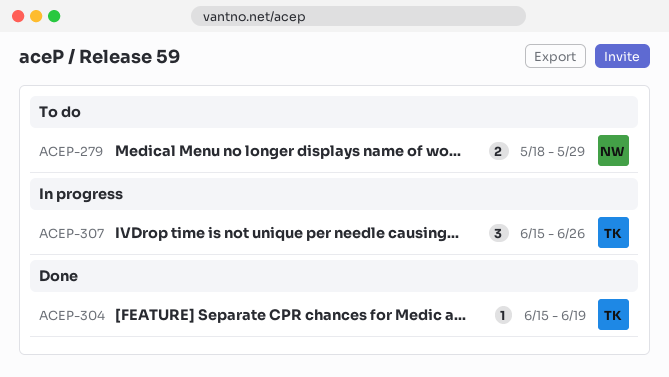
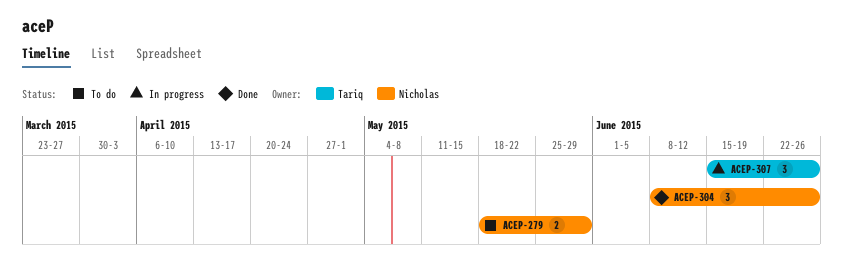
ACEP-304, owner: Tariq -> Nicholas
ACEP-304, estimate: 1 -> 3
ACEP-304, start: Jun 15 -> Jun 8
ACEP-304, due: Jun 19 -> Jun 26

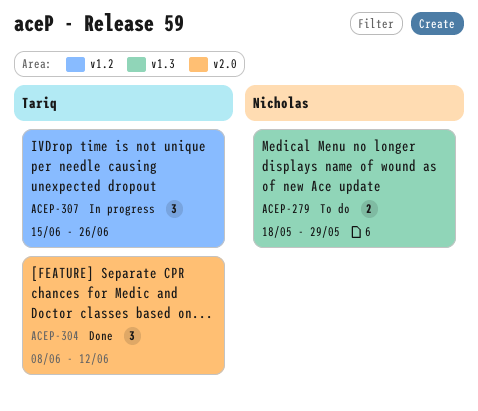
ACEP-304, owner: Nicholas -> Tariq
ACEP-304, due: Jun 26 -> Jun 12

